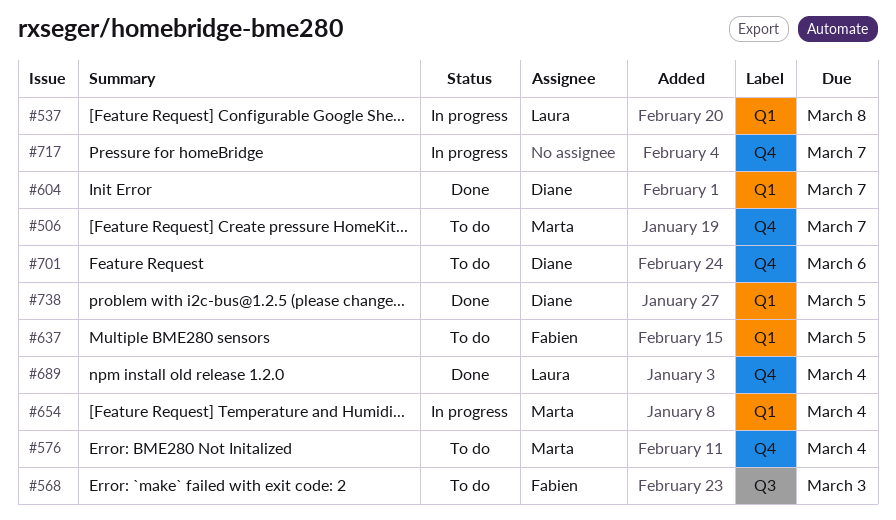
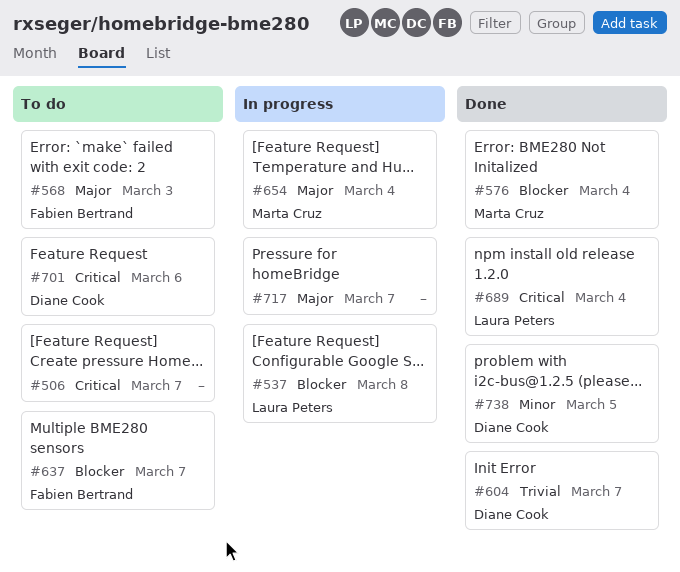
#506, owner: Marta Cruz -> none
#576, status: To do -> Done
#637, due: Mar 5 -> Mar 7

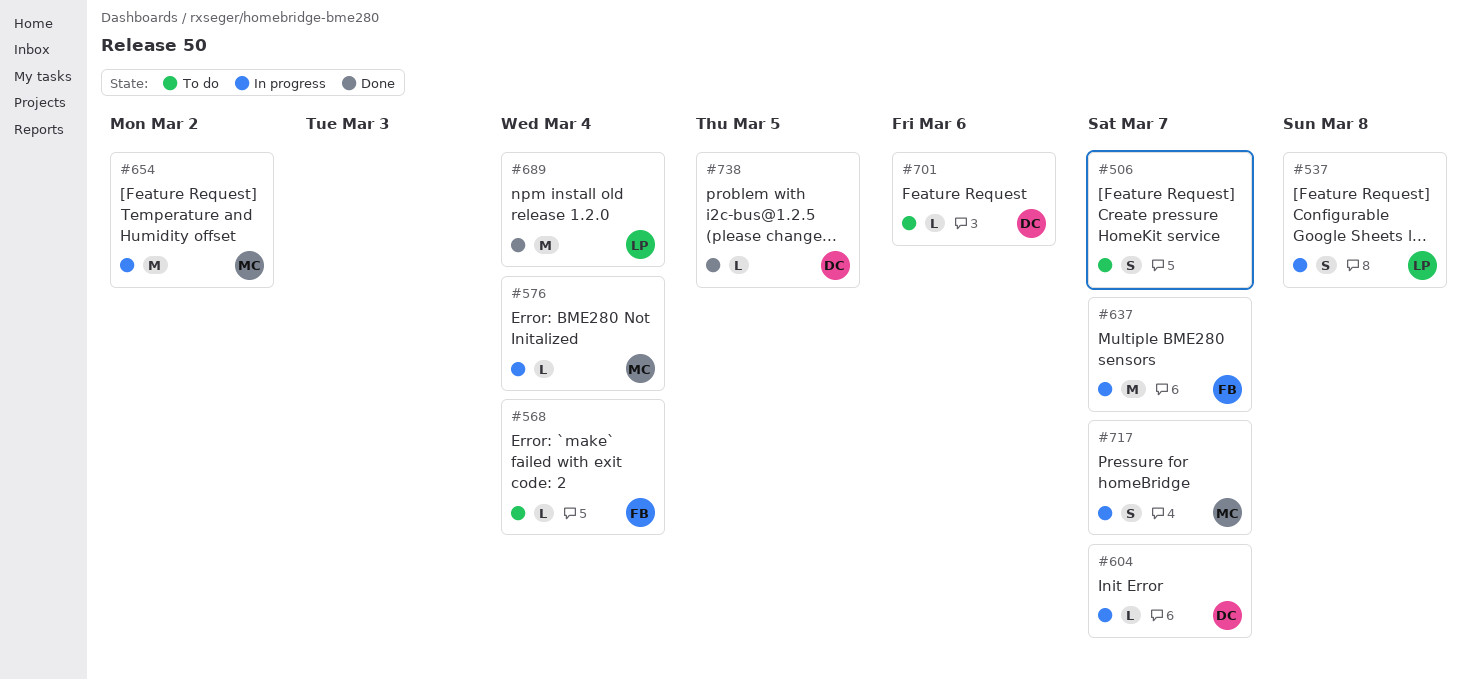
#568, due: Mar 3 -> Mar 4
#576, status: Done -> In progress
#604, status: Done -> In progress
#637, status: To do -> In progress
#654, due: Mar 4 -> Mar 2
#717, owner: none -> Marta Cruz

